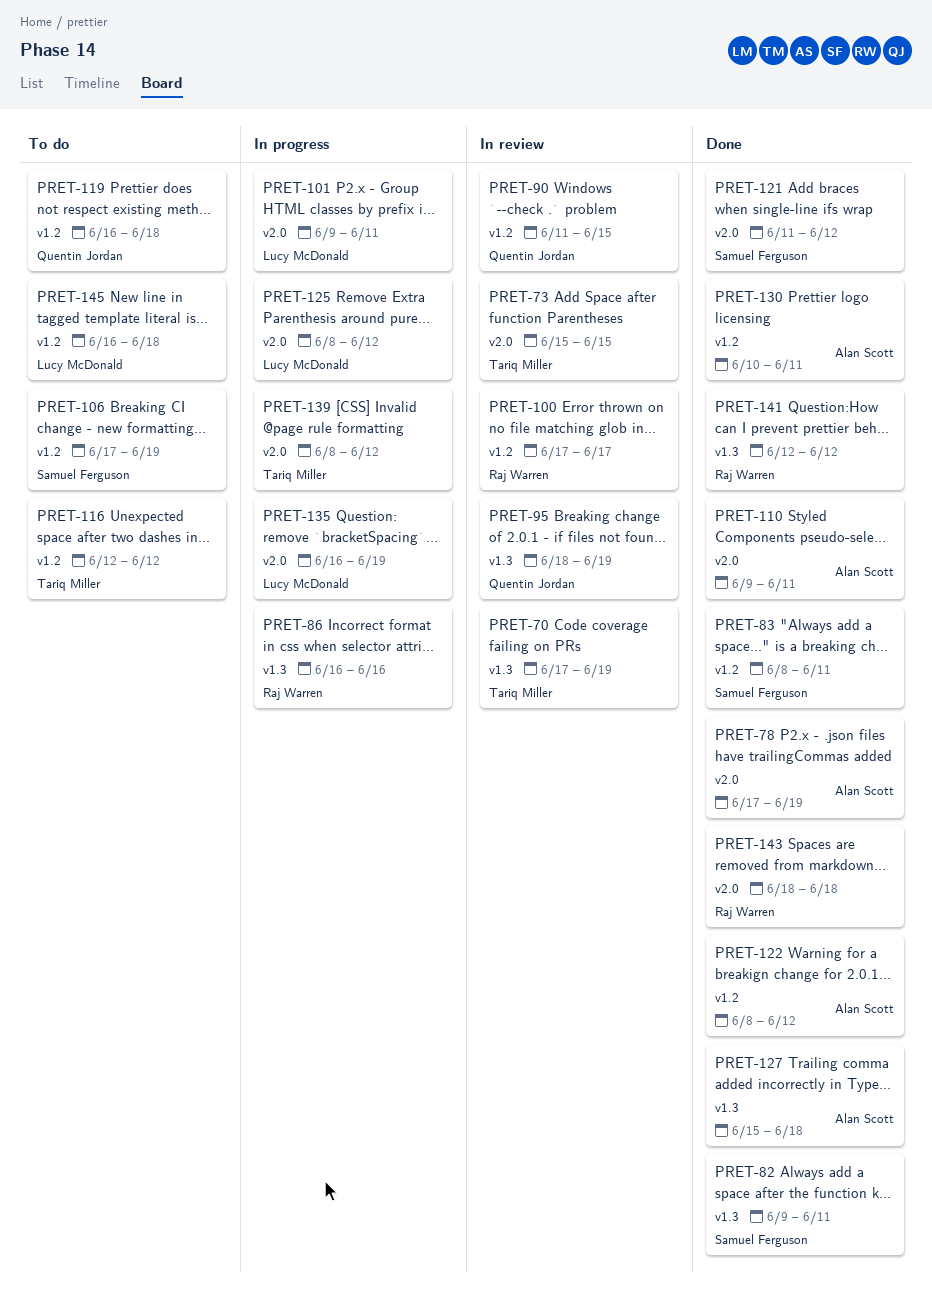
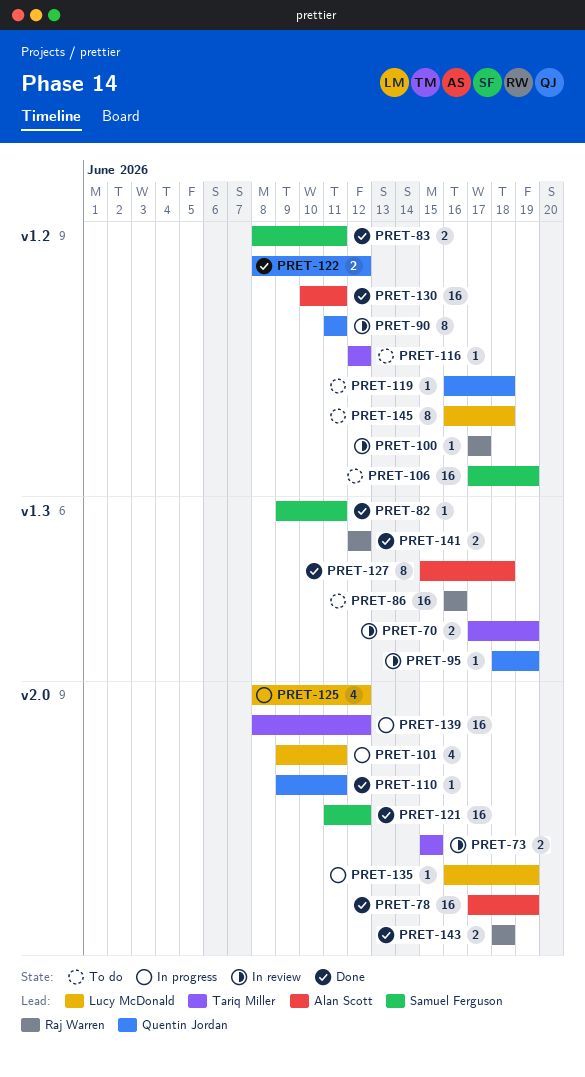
PRET-86, status: In progress -> To do
PRET-90, due: Jun 15 -> Jun 11
PRET-110, owner: Alan Scott -> Quentin Jordan
PRET-122, owner: Alan Scott -> Quentin Jordan

